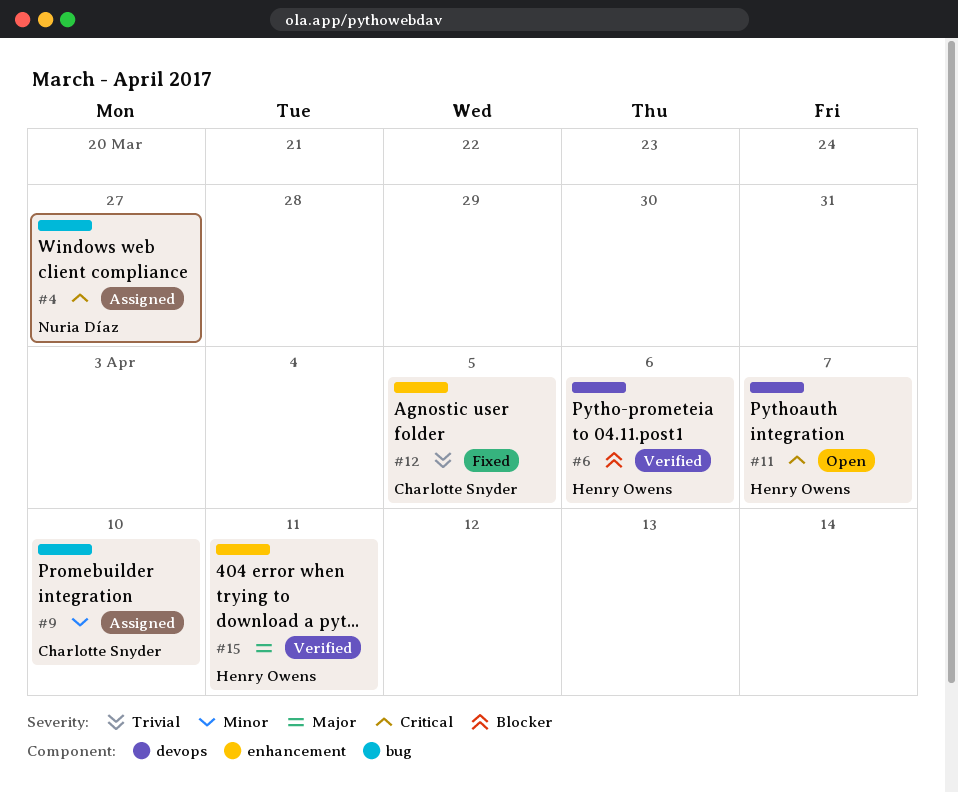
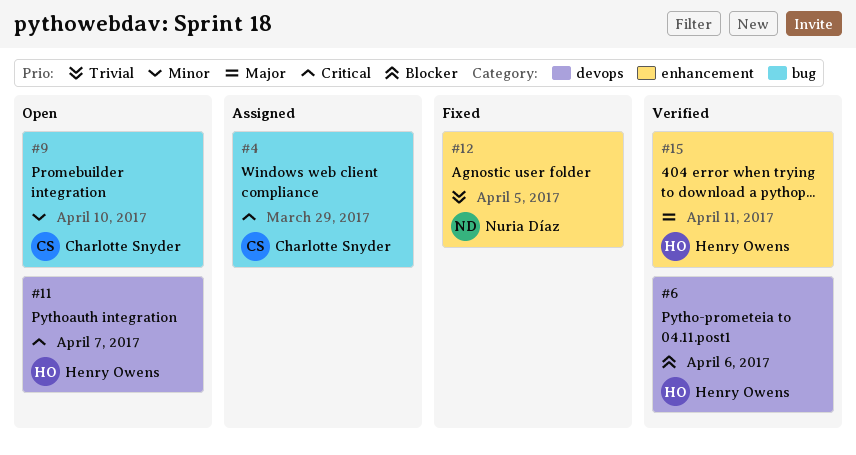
#4, owner: Nuria Díaz -> Charlotte Snyder
#4, due: Mar 27 -> Mar 29
#9, status: Assigned -> Open
#12, owner: Charlotte Snyder -> Nuria Díaz

